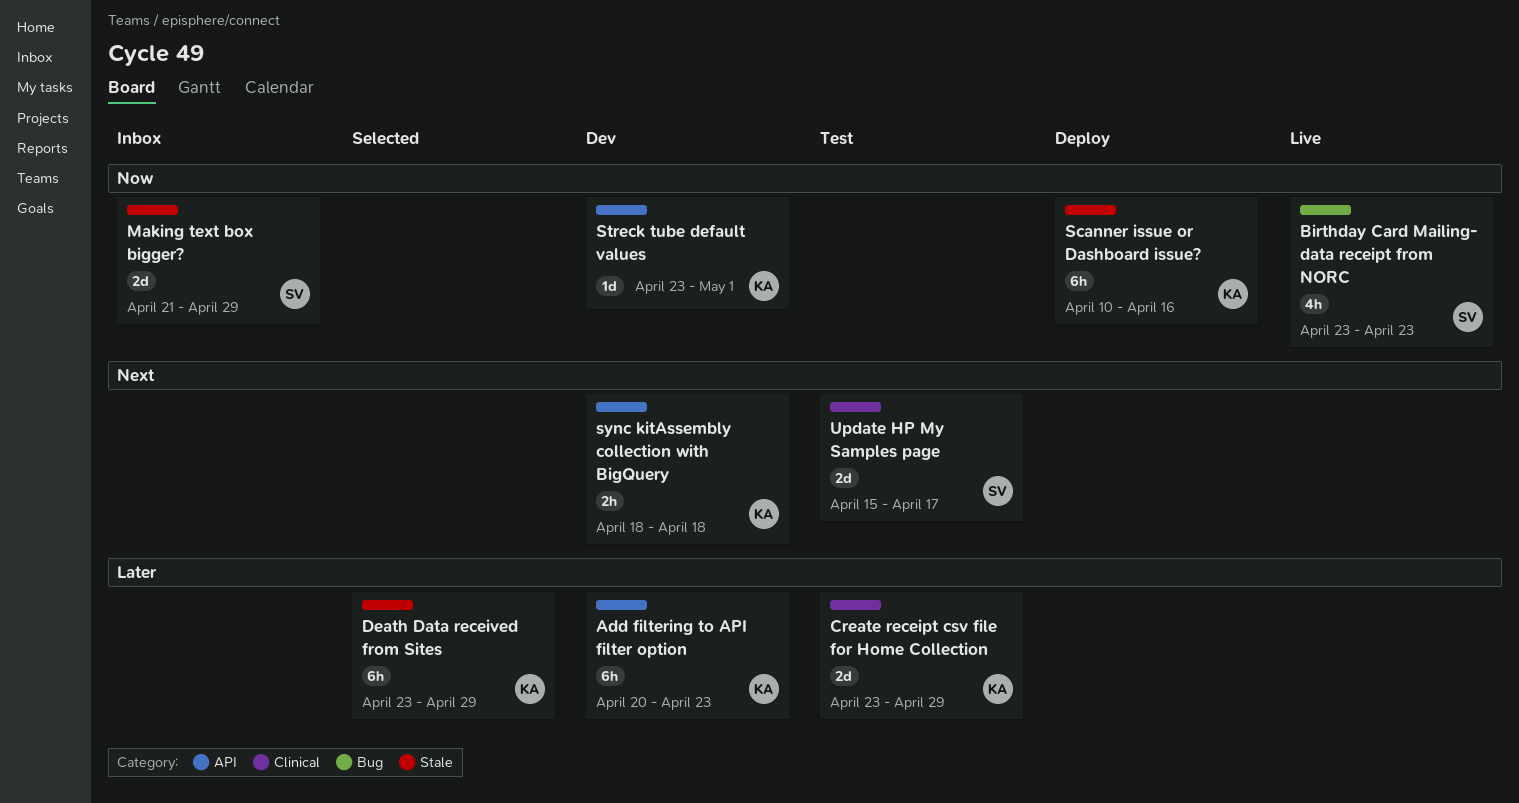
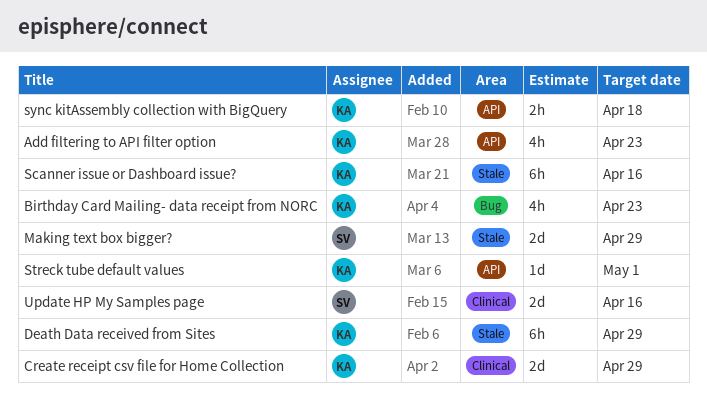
Add filtering to API filter option, estimate: 6h -> 4h
Birthday Card Mailing- data receipt from NORC, owner: SV -> KA
Update HP My Samples page, due: Apr 17 -> Apr 16

